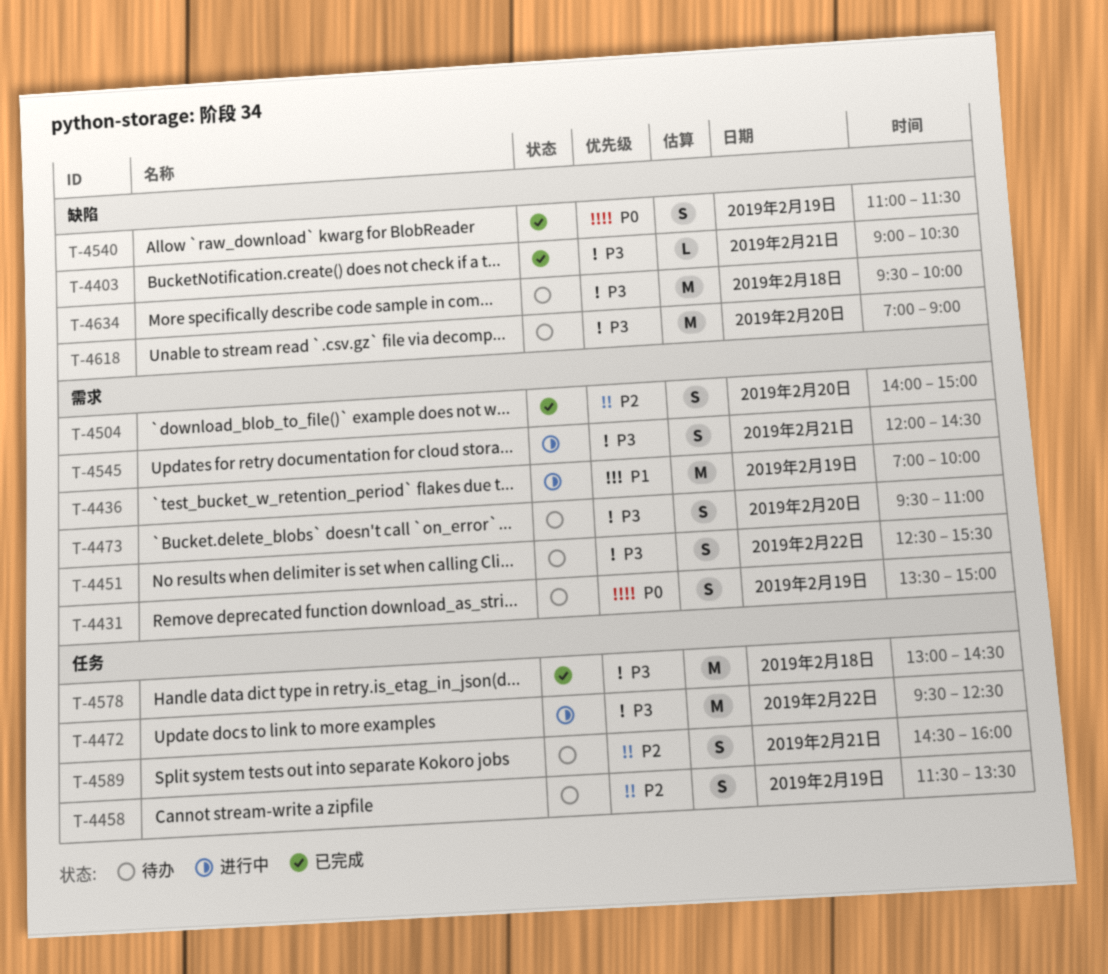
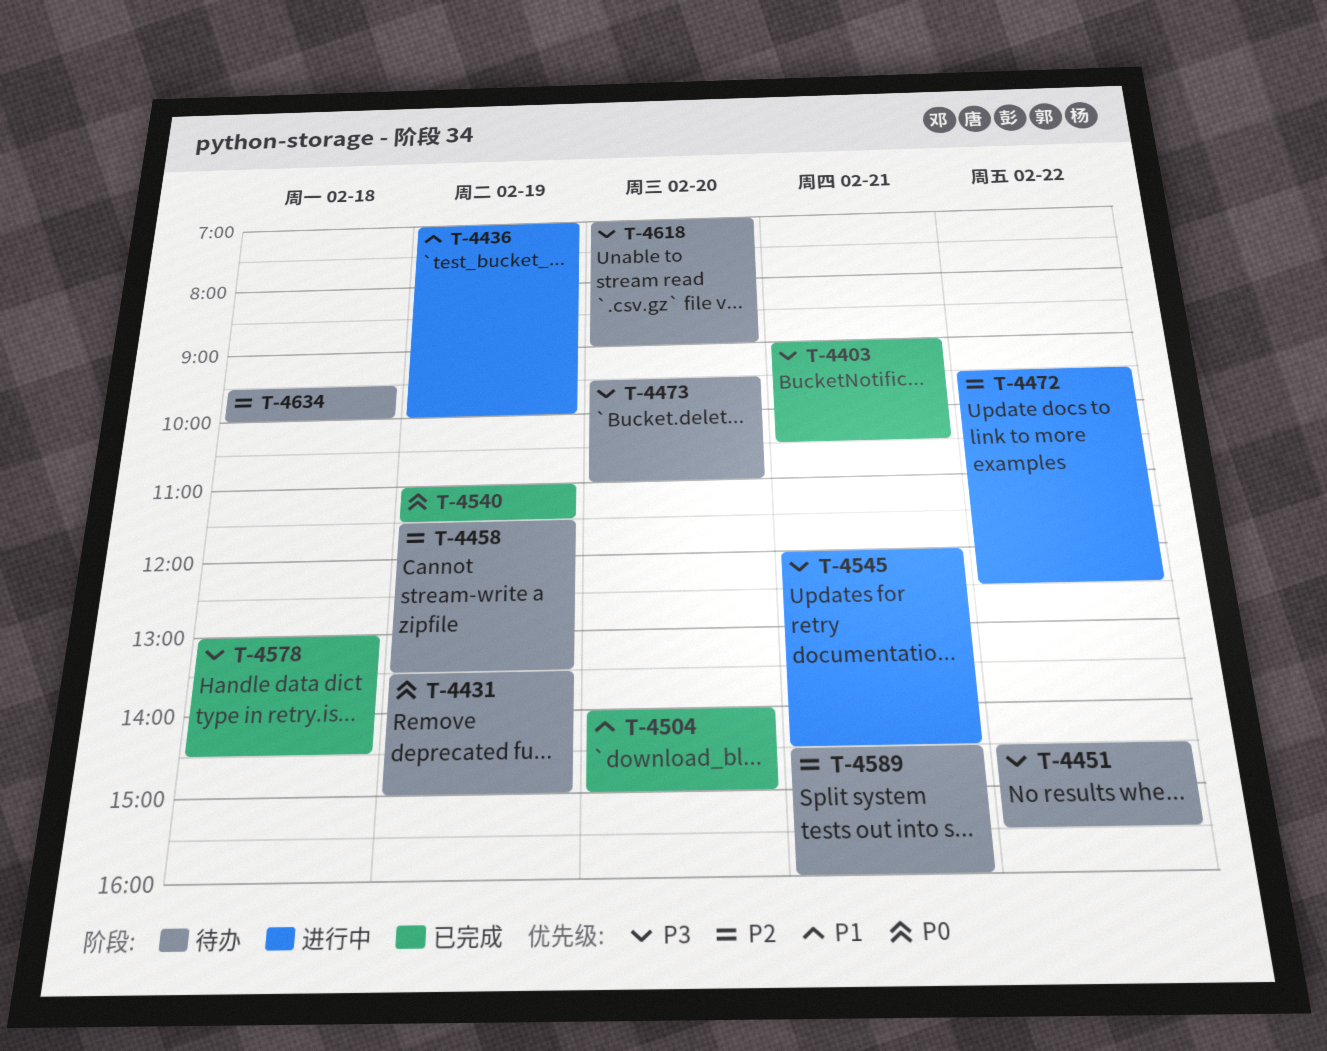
T-4451, begins: 12:30 -> 14:30
T-4472, priority: P3 -> P2
T-4504, priority: P2 -> P1
T-4634, priority: P3 -> P2

